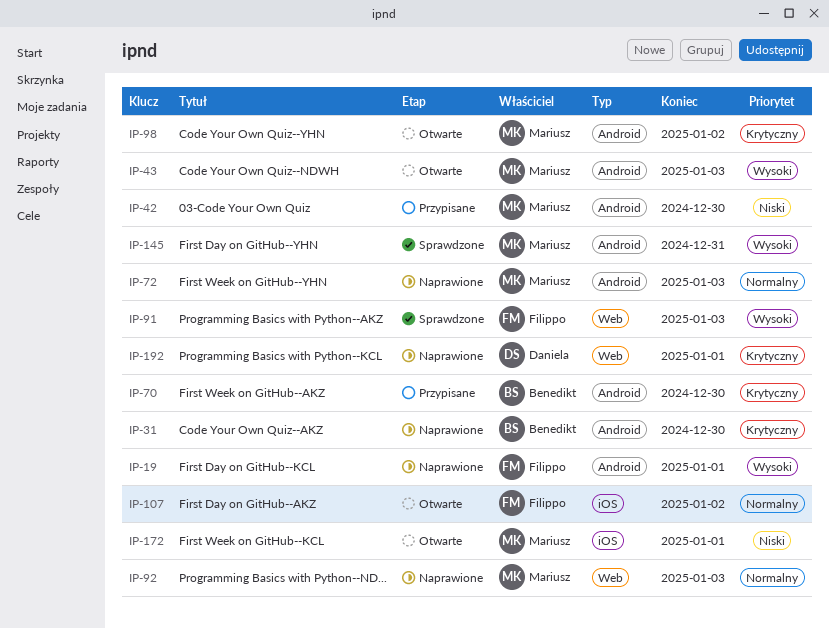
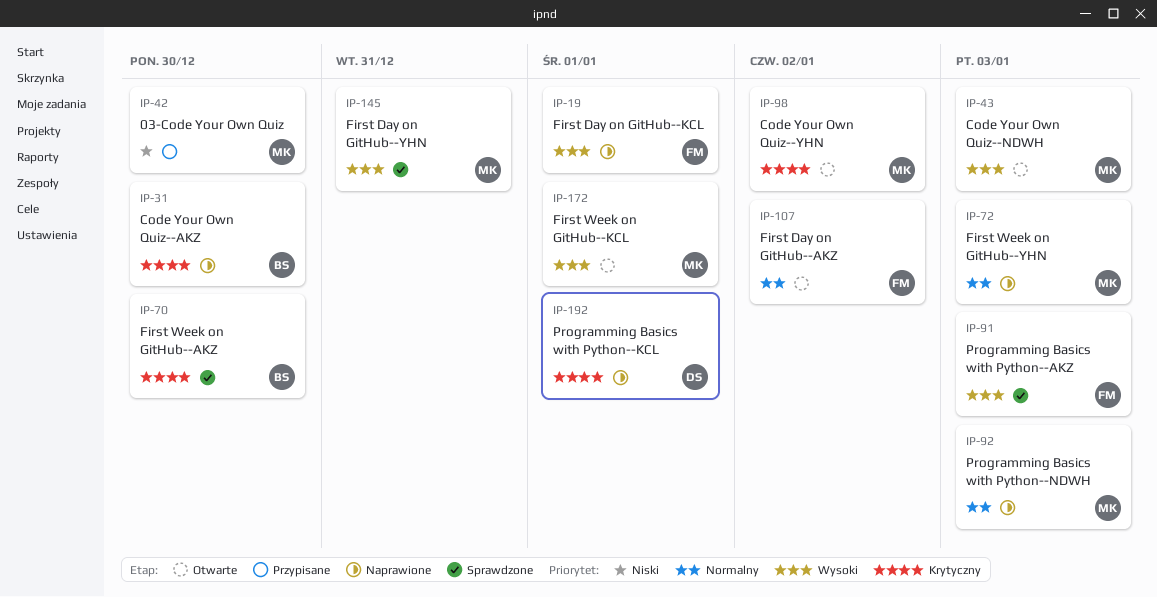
IP-70, status: Przypisane -> Sprawdzone
IP-172, priority: Niski -> Wysoki

